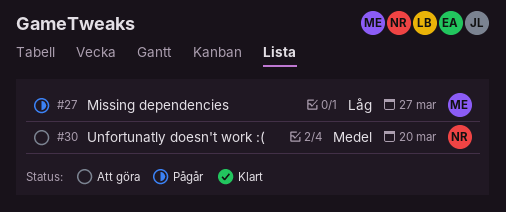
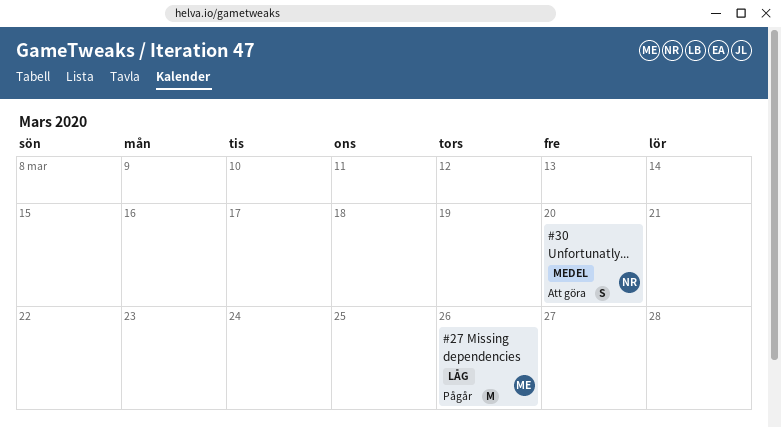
#27, due: Mar 27 -> Mar 26

